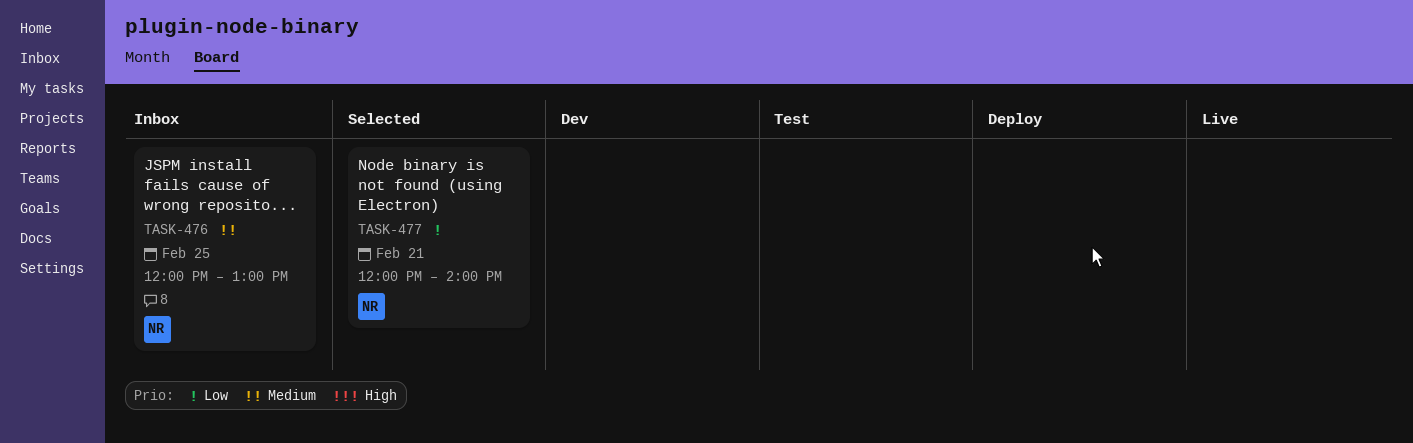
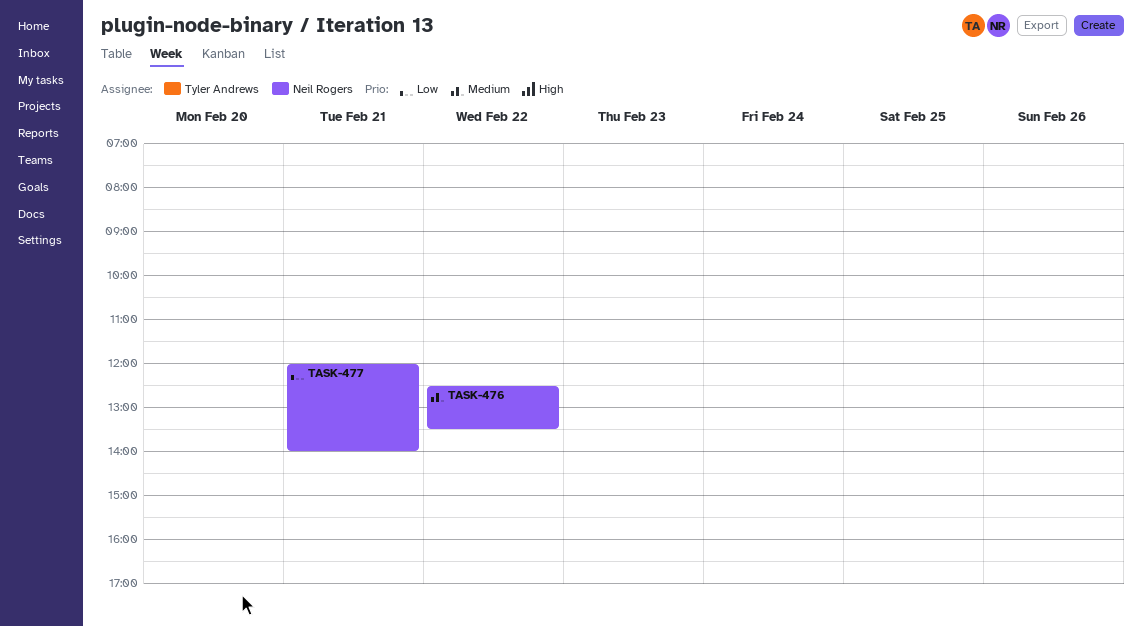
TASK-476, day: Feb 25 -> Feb 22
TASK-476, begins: 12:00 -> 12:30
TASK-476, ends: 13:00 -> 13:30

